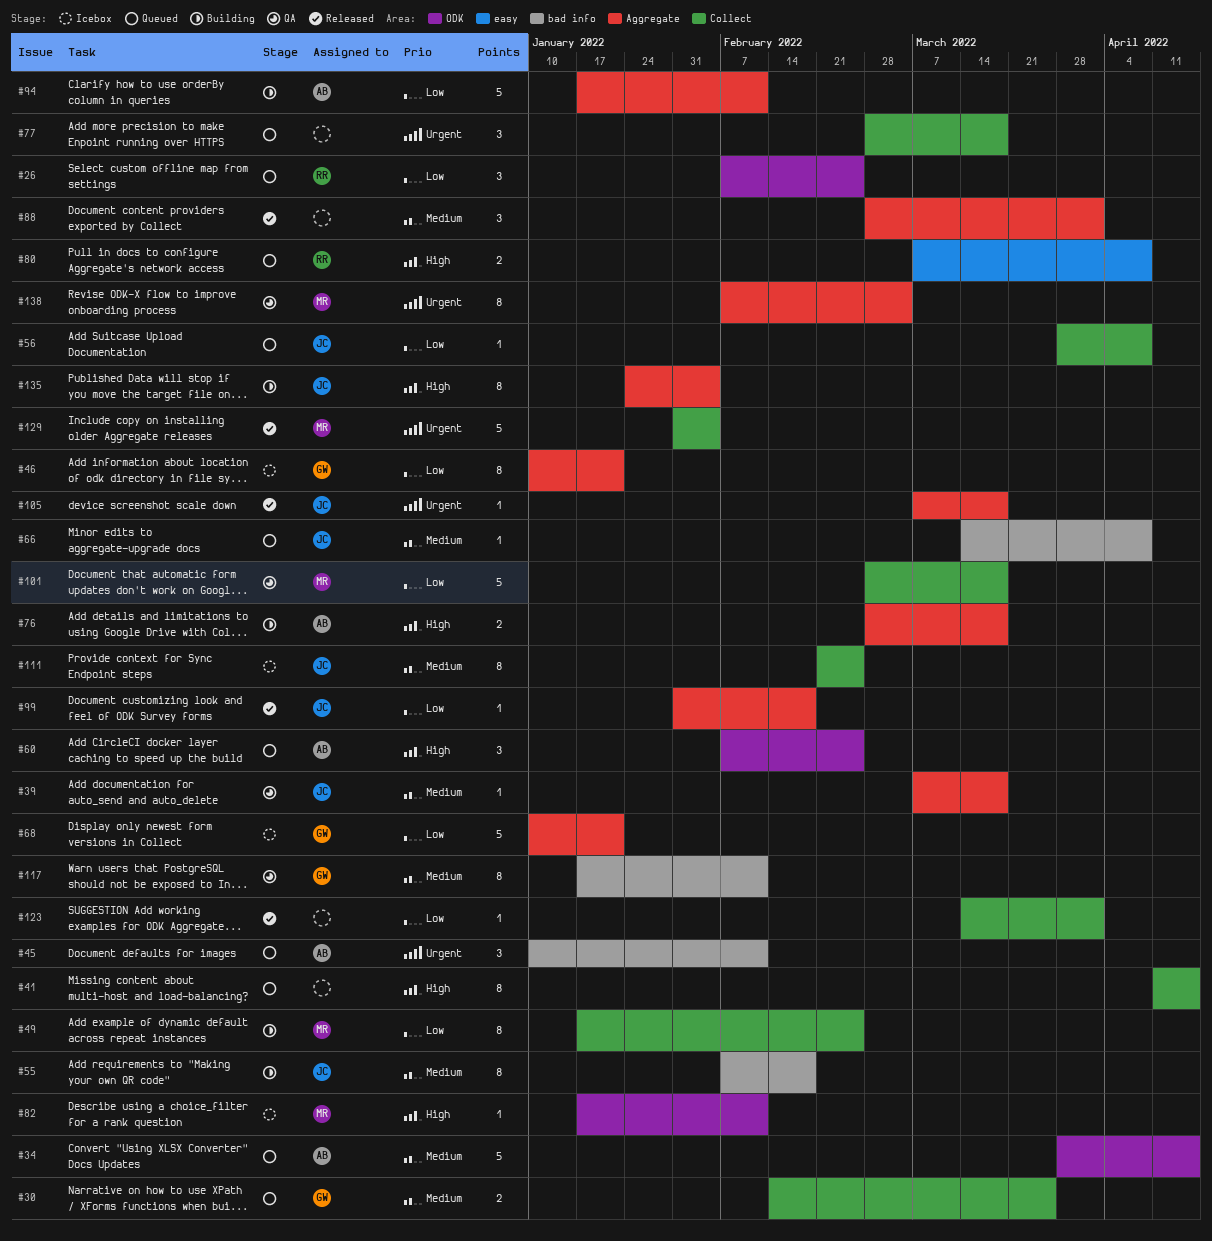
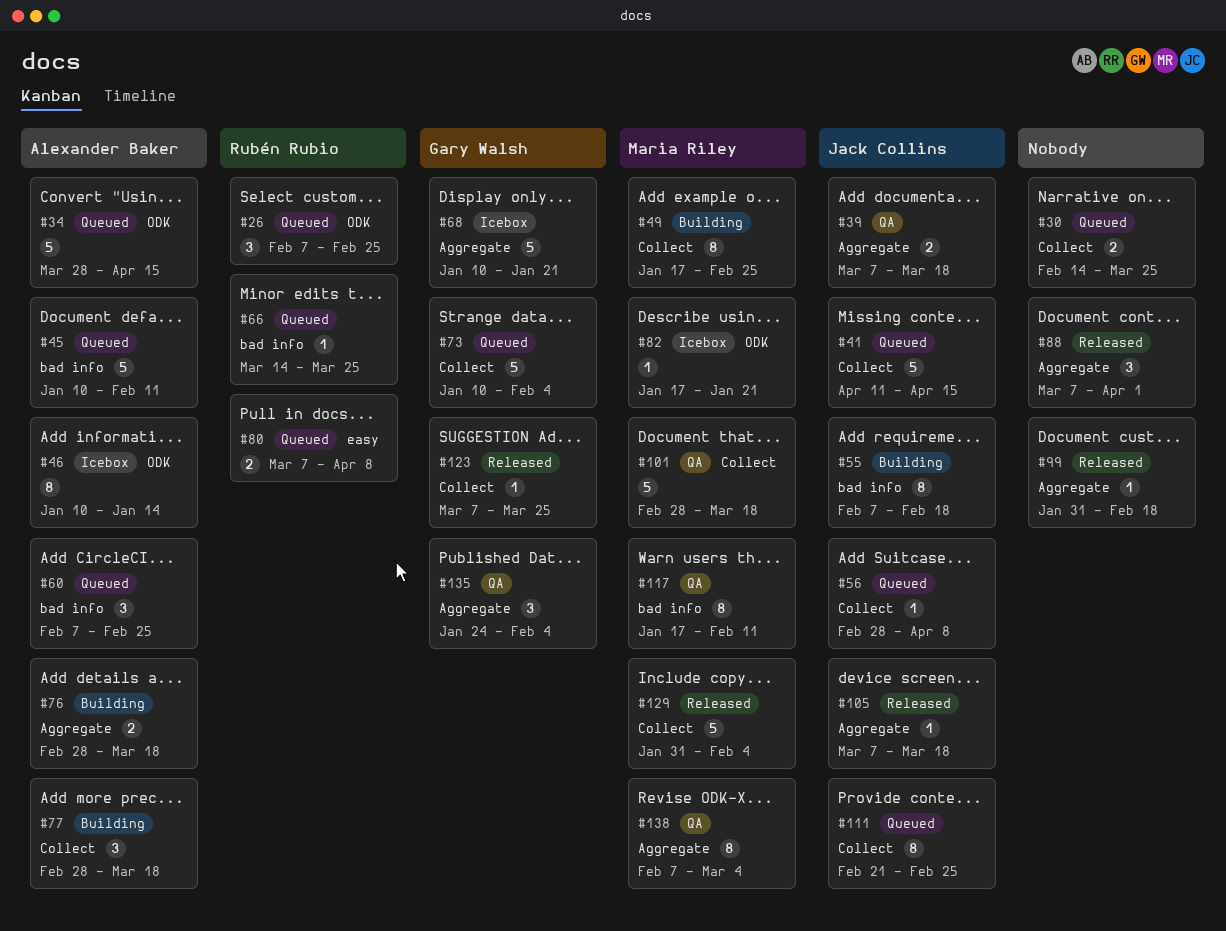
#30, owner: Gary Walsh -> none
#39, estimate: 1 -> 2
#41, owner: none -> Jack Collins
#41, estimate: 8 -> 5
#45, estimate: 3 -> 5
#46, owner: Gary Walsh -> Alexander Baker
#46, label: Aggregate -> ODK
#46, due: Jan 21 -> Jan 14
#56, start: Mar 28 -> Feb 28
#60, label: ODK -> bad info
#66, owner: Jack Collins -> Rubén Rubio
#66, due: Apr 8 -> Mar 25
#73: none -> present
#77, status: Queued -> Building
#77, owner: none -> Alexander Baker
#82, due: Feb 11 -> Jan 21
#88, start: Feb 28 -> Mar 7
#94: present -> none
#99, owner: Jack Collins -> none
#111, status: Icebox -> Queued
#117, owner: Gary Walsh -> Maria Riley
#123, owner: none -> Gary Walsh
#123, start: Mar 14 -> Mar 7
#123, due: Apr 1 -> Mar 25
#135, status: Building -> QA
#135, owner: Jack Collins -> Gary Walsh
#135, estimate: 8 -> 3

